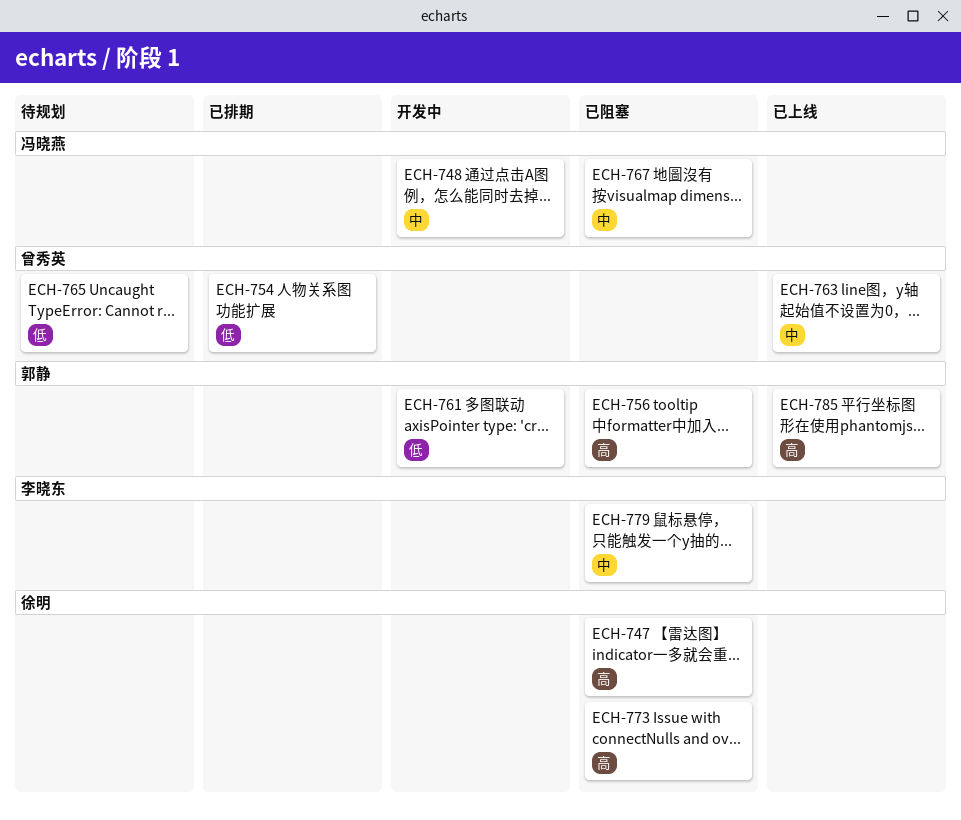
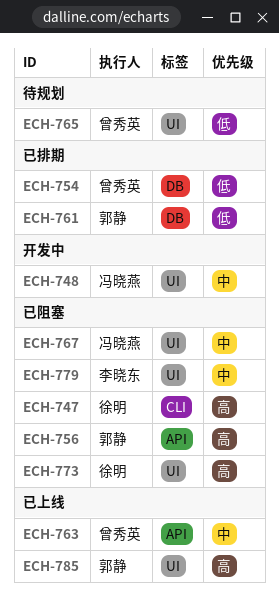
ECH-761, status: 开发中 -> 已排期

